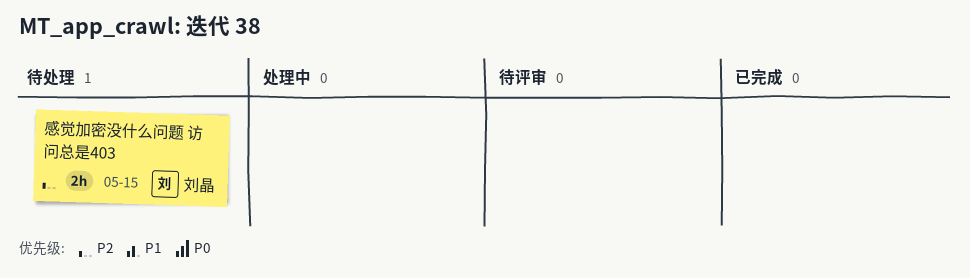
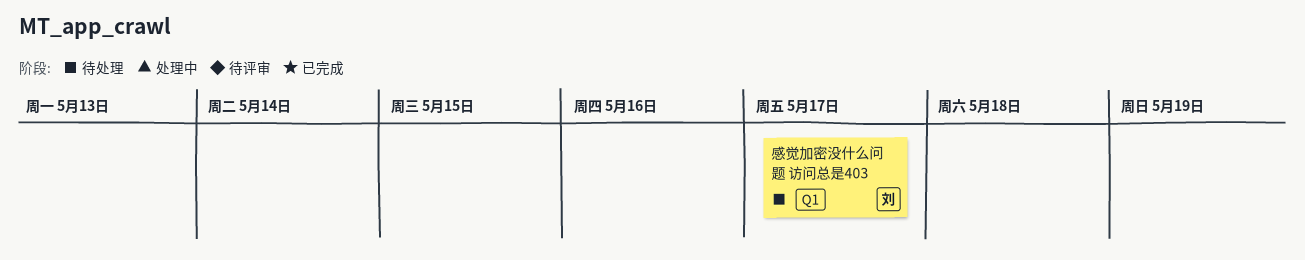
感觉加密没什么问题 访问总是403, due: May 15 -> May 17

